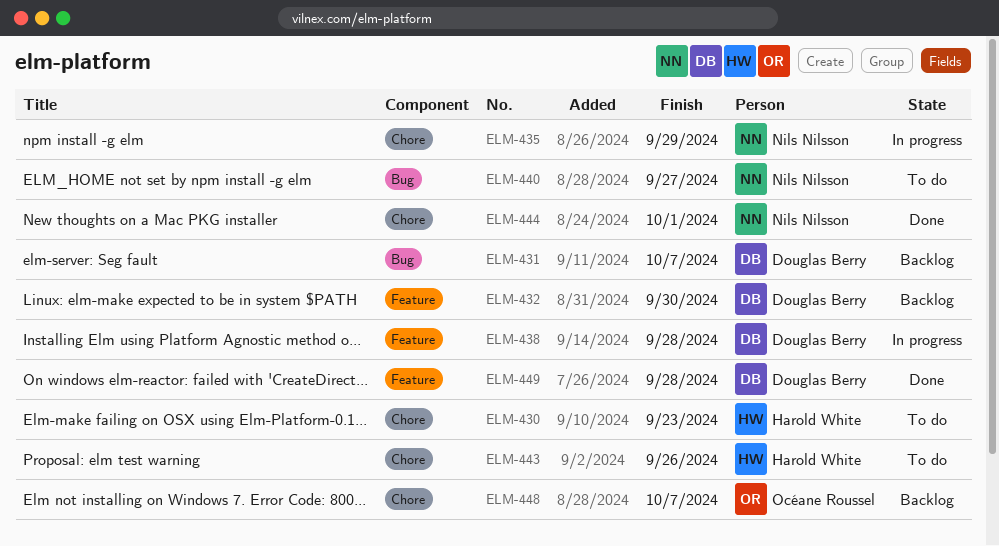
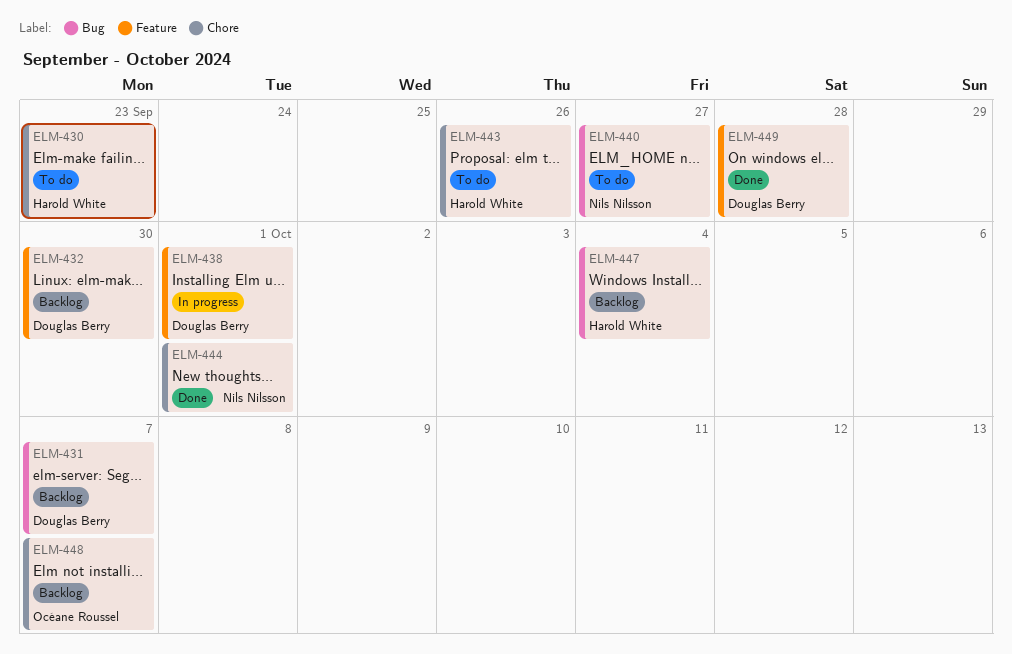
ELM-435: present -> none
ELM-438, due: Sep 28 -> Oct 1
ELM-447: none -> present

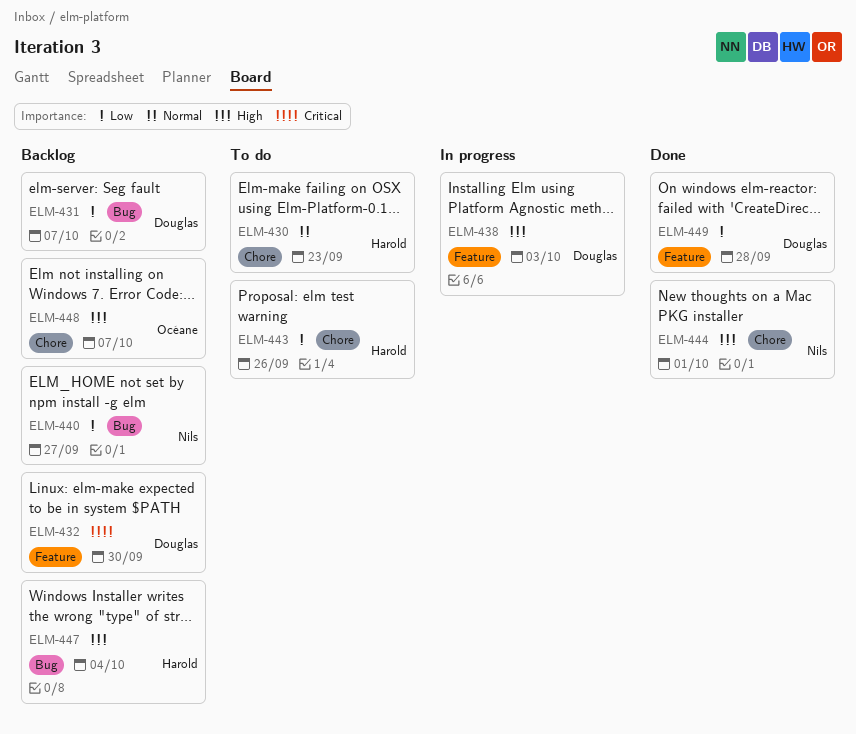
ELM-438, due: Oct 1 -> Oct 3
ELM-440, status: To do -> Backlog

